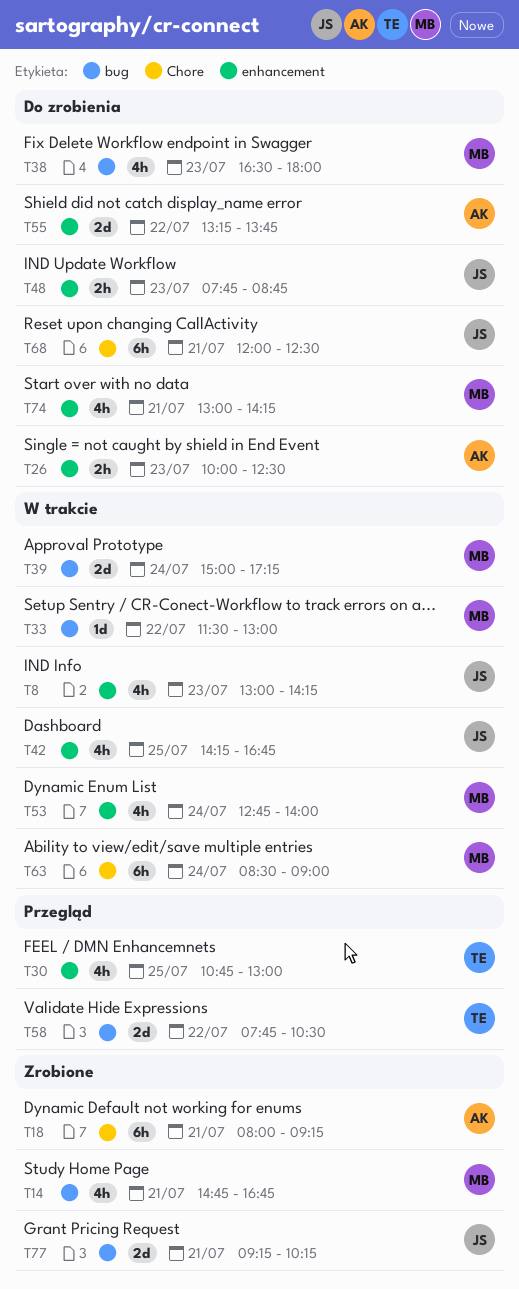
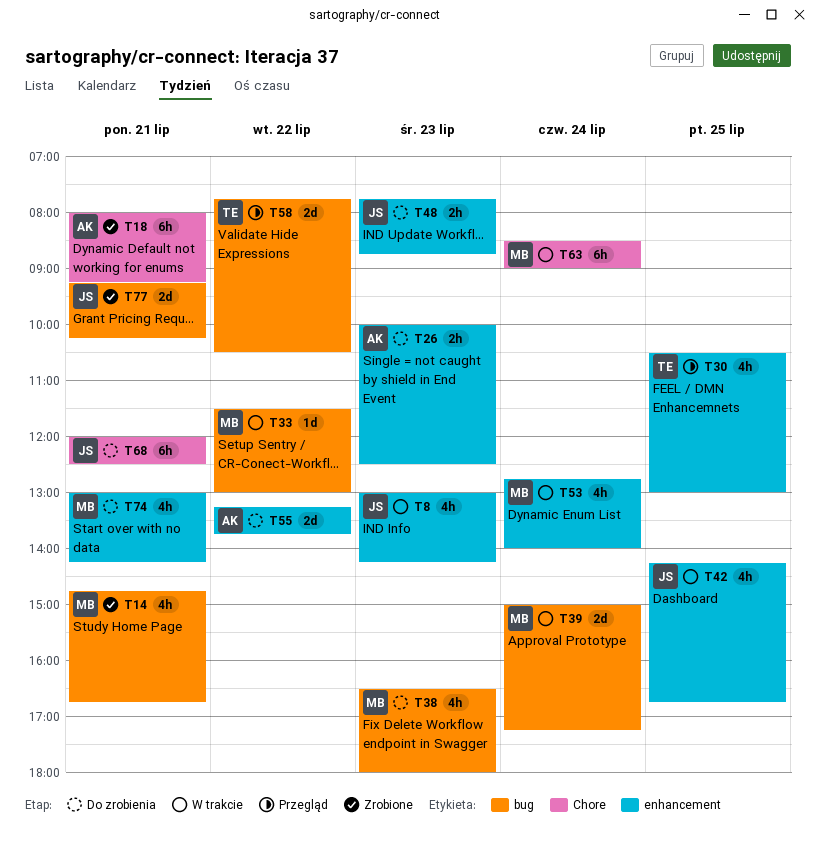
T30, begins: 10:45 -> 10:30

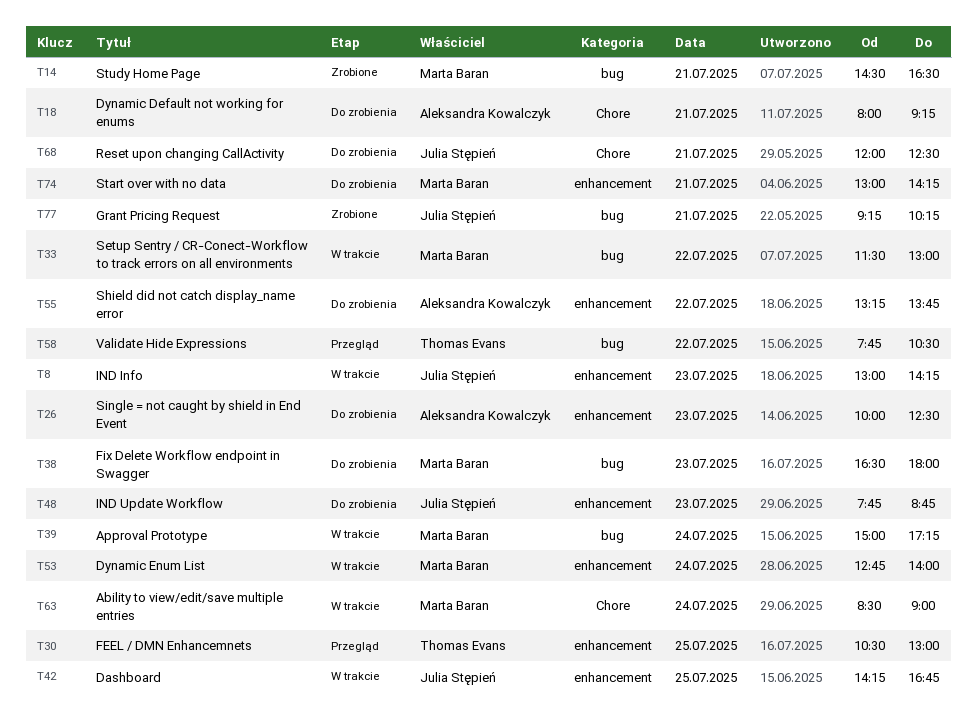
T14, begins: 14:45 -> 14:30
T14, ends: 16:45 -> 16:30
T18, status: Zrobione -> Do zrobienia

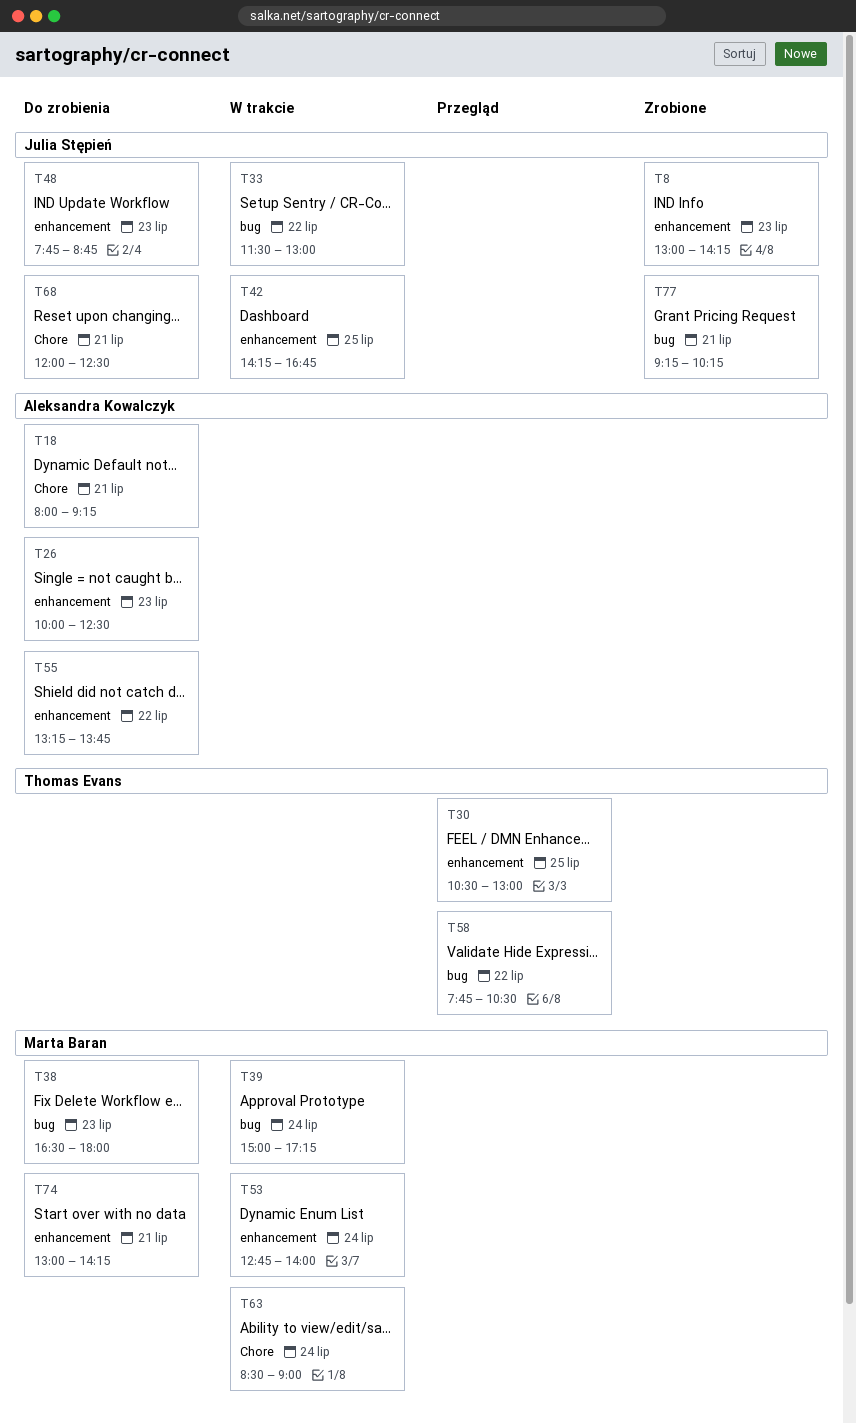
T8, status: W trakcie -> Zrobione
T14: present -> none
T33, owner: Marta Baran -> Julia Stępień

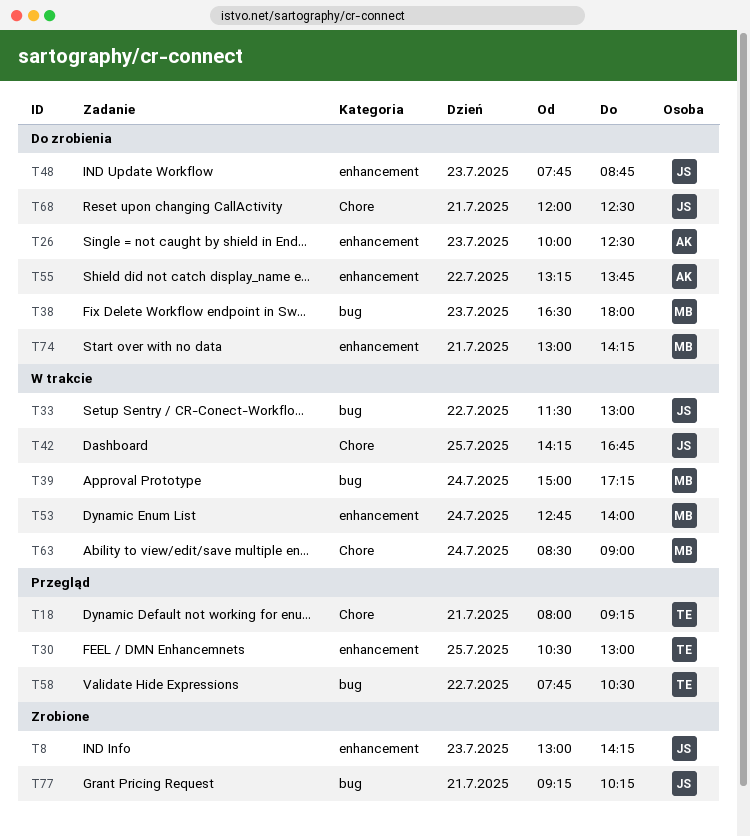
T18, status: Do zrobienia -> Przegląd
T18, owner: Aleksandra Kowalczyk -> Thomas Evans
T42, label: enhancement -> Chore

